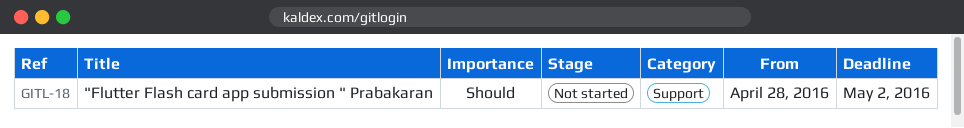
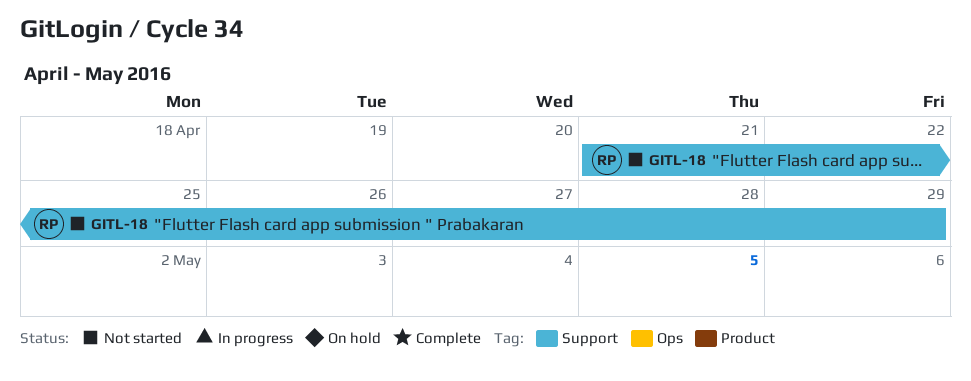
GITL-18, start: Apr 28 -> Apr 21
GITL-18, due: May 2 -> Apr 29

